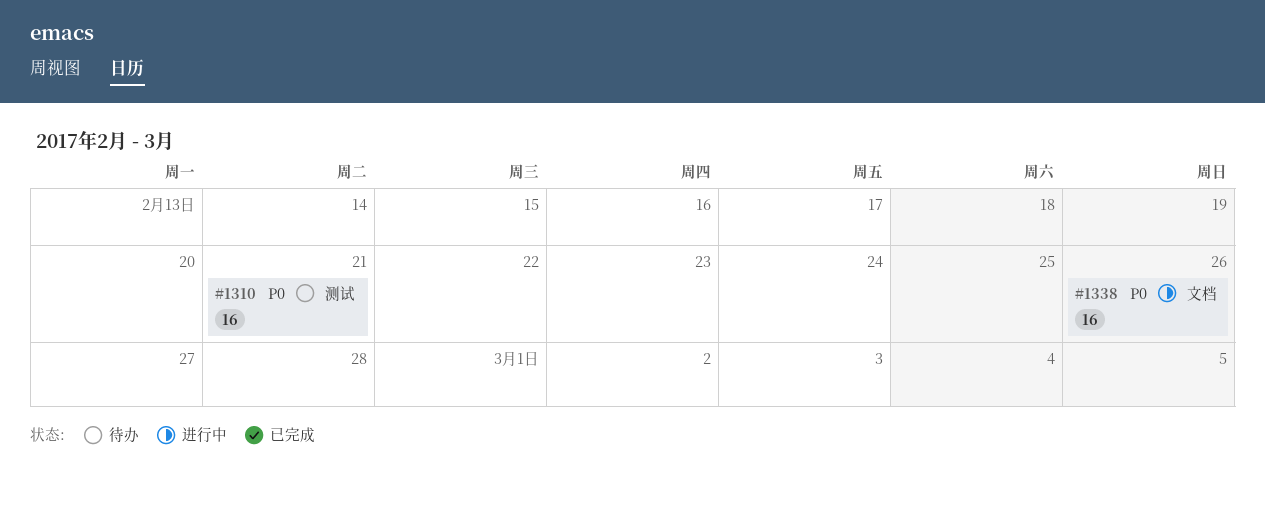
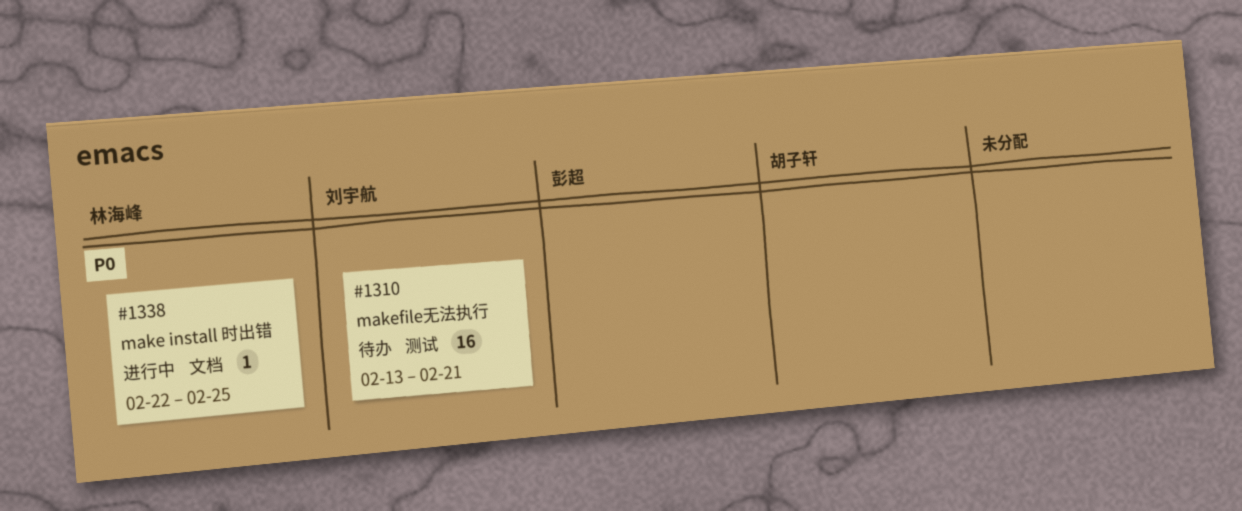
#1338, estimate: 16 -> 1
#1338, due: Feb 26 -> Feb 25

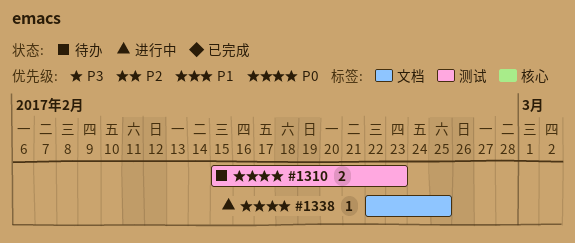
#1310, estimate: 16 -> 2
#1310, start: Feb 13 -> Feb 15
#1310, due: Feb 21 -> Feb 23

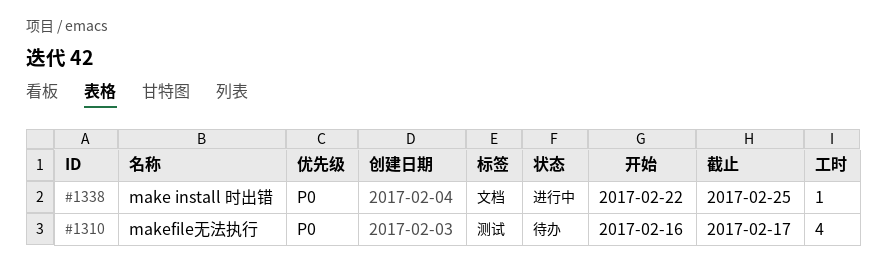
#1310, estimate: 2 -> 4
#1310, start: Feb 15 -> Feb 16
#1310, due: Feb 23 -> Feb 17

